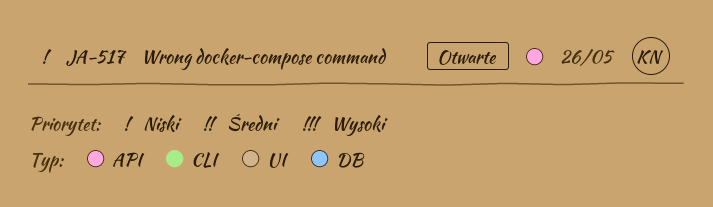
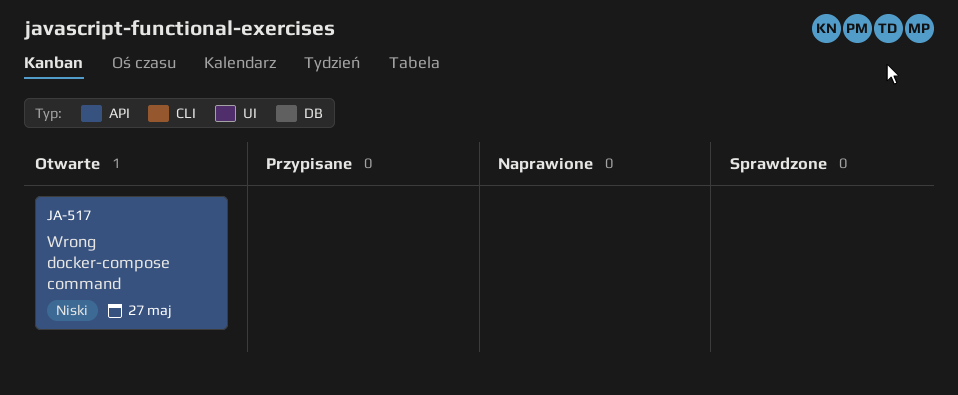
JA-517, due: May 26 -> May 27

